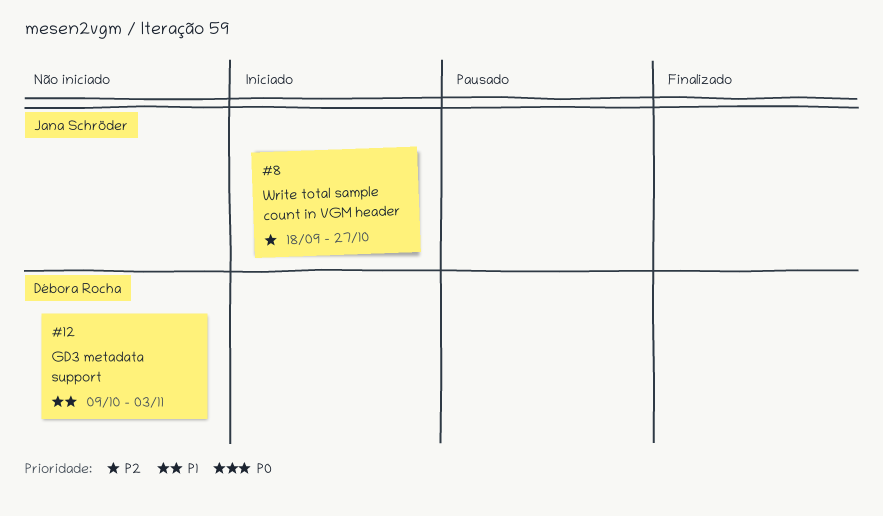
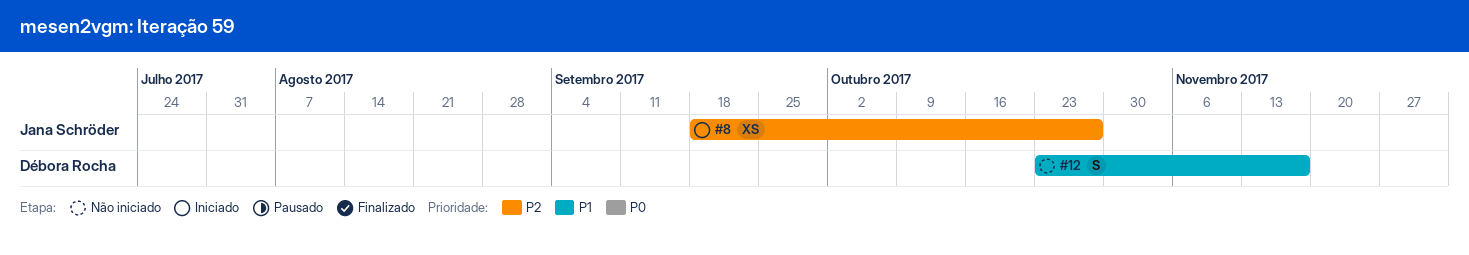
#12, start: Oct 9 -> Oct 23
#12, due: Nov 3 -> Nov 17

